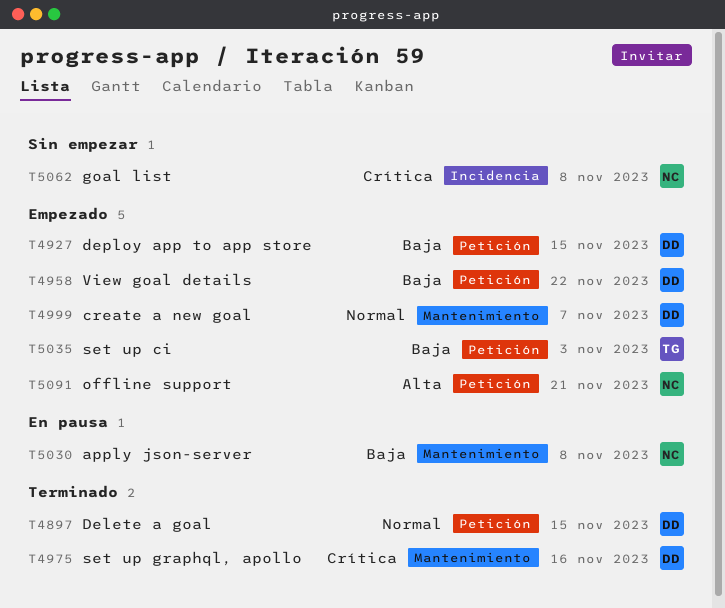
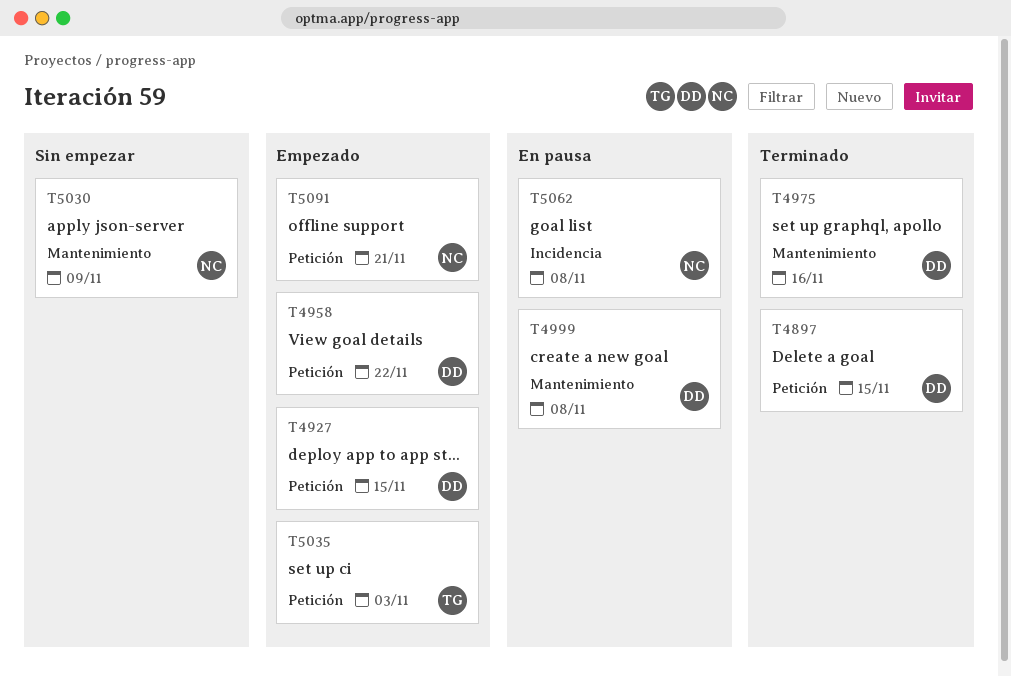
T4999, status: Empezado -> En pausa
T4999, due: Nov 7 -> Nov 8
T5030, status: En pausa -> Sin empezar
T5030, due: Nov 8 -> Nov 9
T5062, status: Sin empezar -> En pausa

